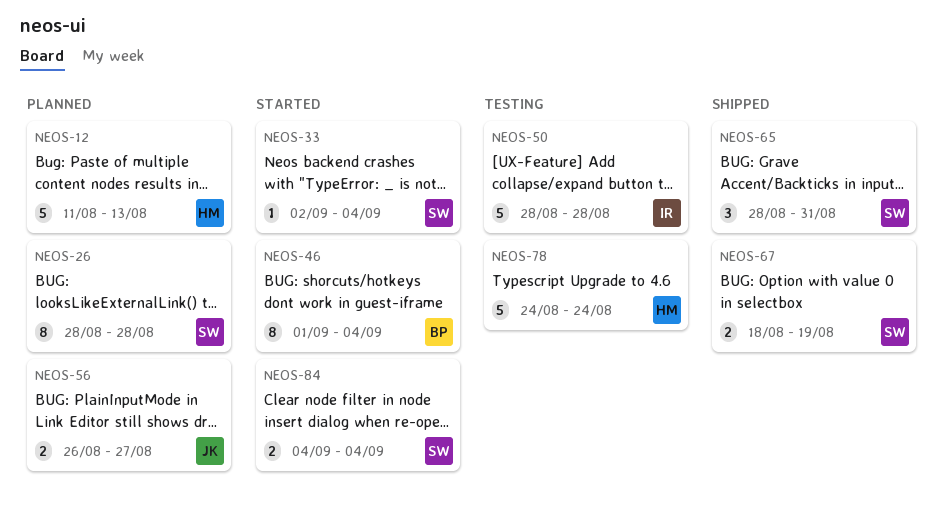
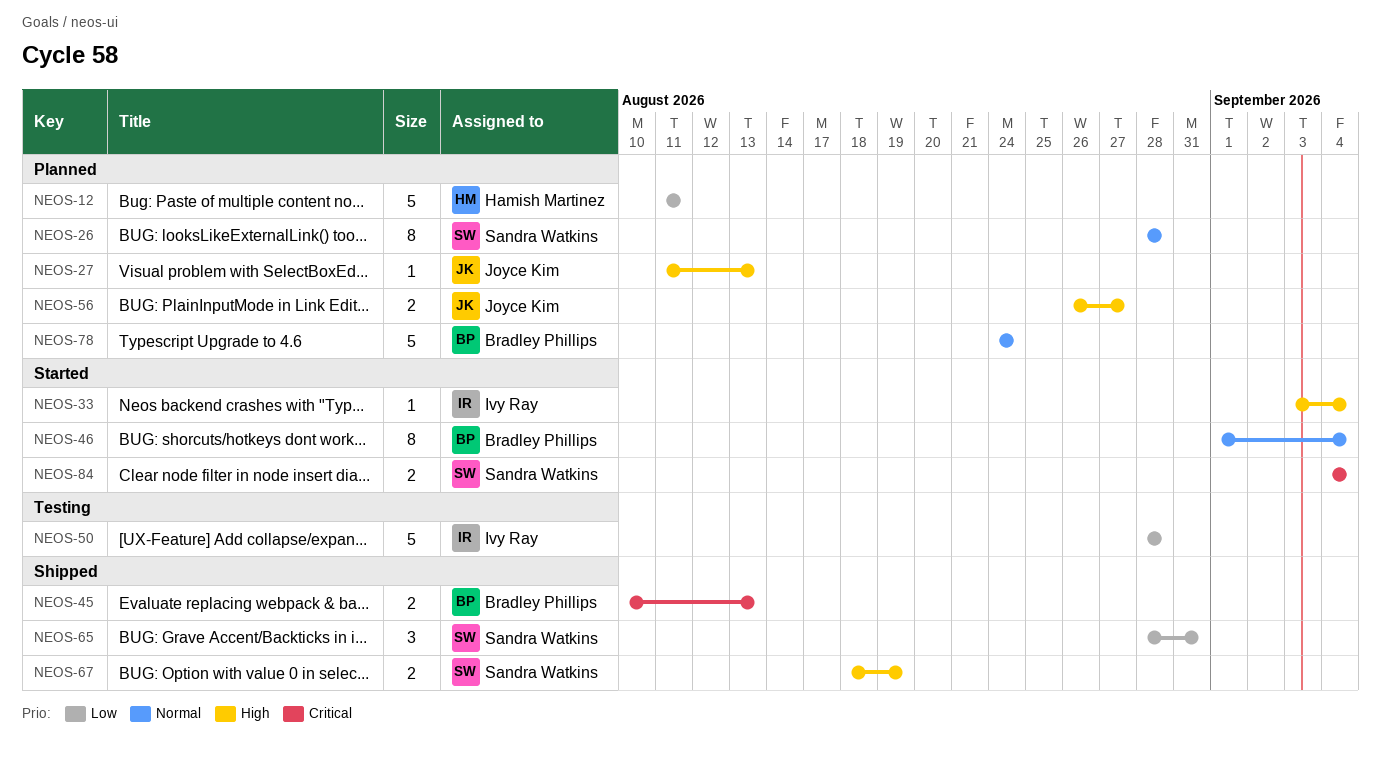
NEOS-12, due: Aug 13 -> Aug 11
NEOS-27: none -> present
NEOS-33, owner: Sandra Watkins -> Ivy Ray
NEOS-33, start: Sep 2 -> Sep 3
NEOS-45: none -> present
NEOS-78, status: Testing -> Planned
NEOS-78, owner: Hamish Martinez -> Bradley Phillips

